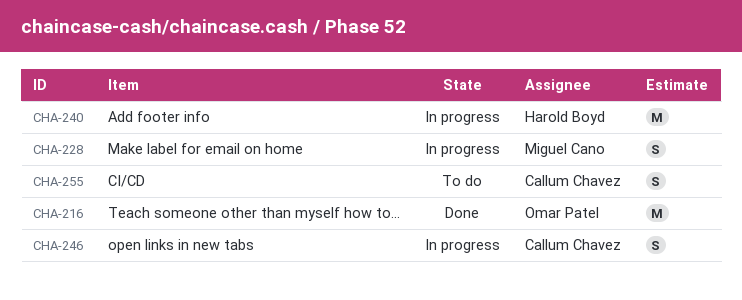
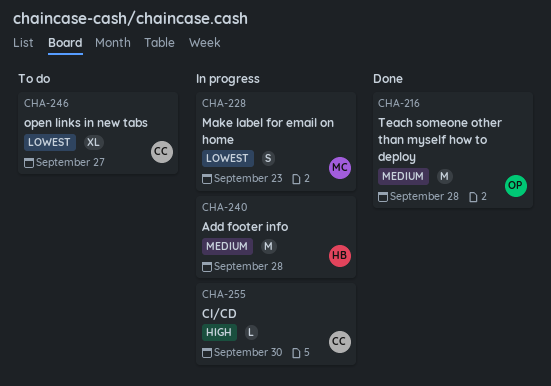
CHA-246, status: In progress -> To do
CHA-246, estimate: S -> XL
CHA-255, status: To do -> In progress
CHA-255, estimate: S -> L

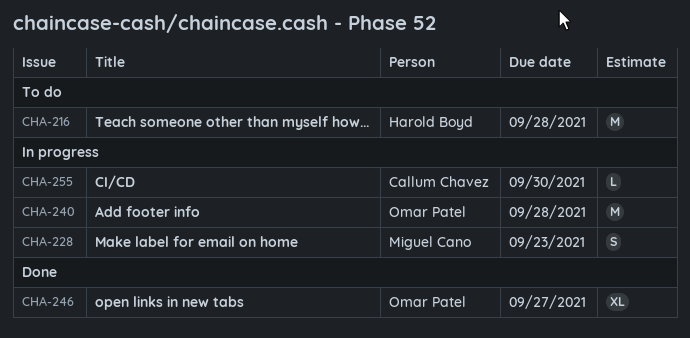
CHA-216, status: Done -> To do
CHA-216, owner: Omar Patel -> Harold Boyd
CHA-240, owner: Harold Boyd -> Omar Patel
CHA-246, status: To do -> Done
CHA-246, owner: Callum Chavez -> Omar Patel

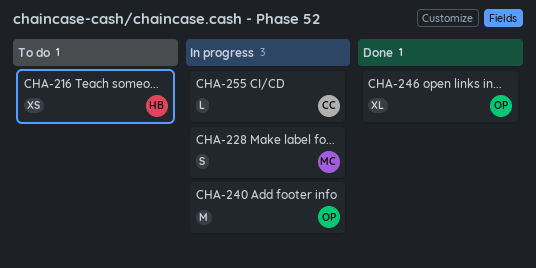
CHA-216, estimate: M -> XS

